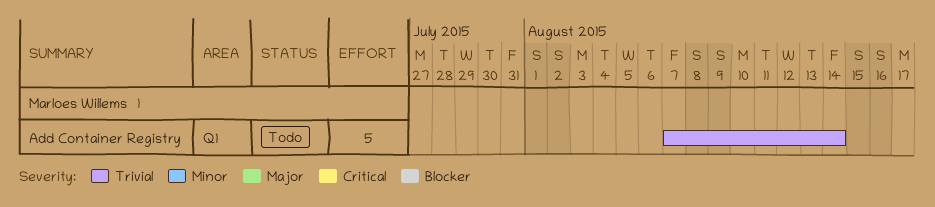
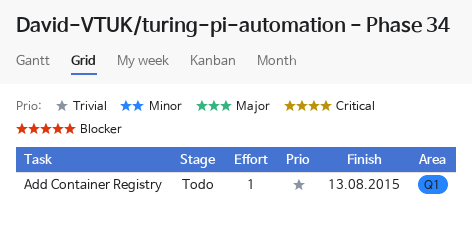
Add Container Registry, estimate: 5 -> 1
Add Container Registry, due: Aug 14 -> Aug 13

